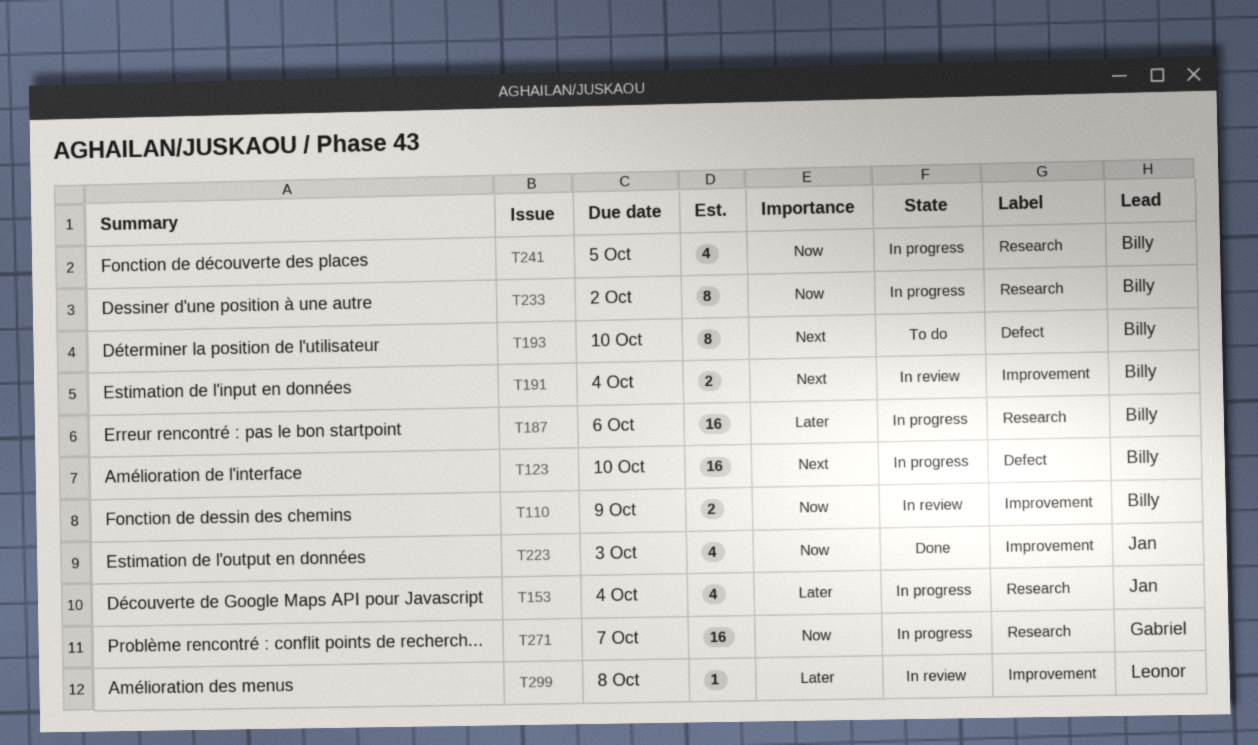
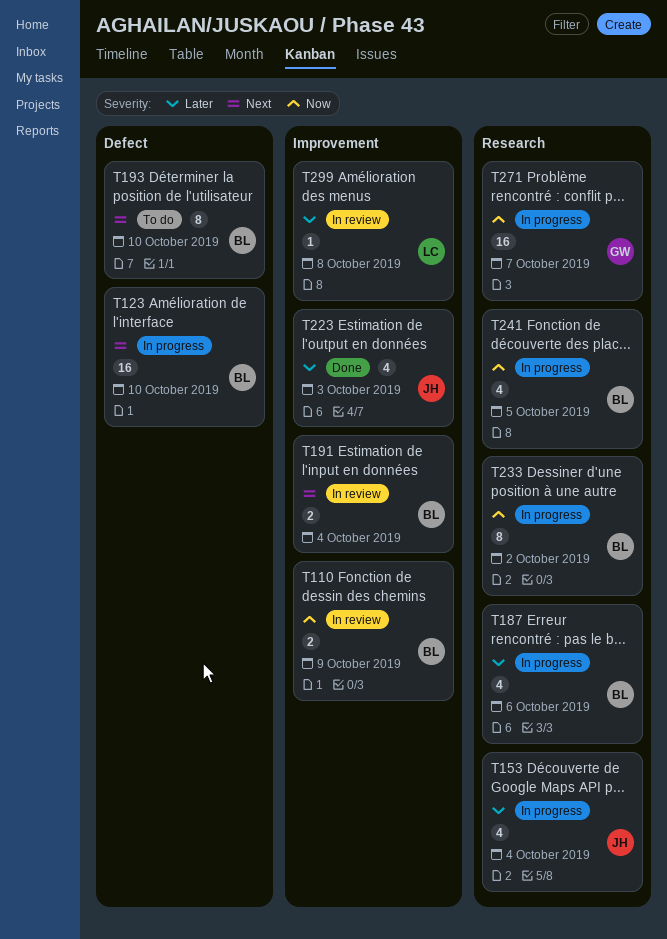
T187, estimate: 16 -> 4
T223, priority: Now -> Later

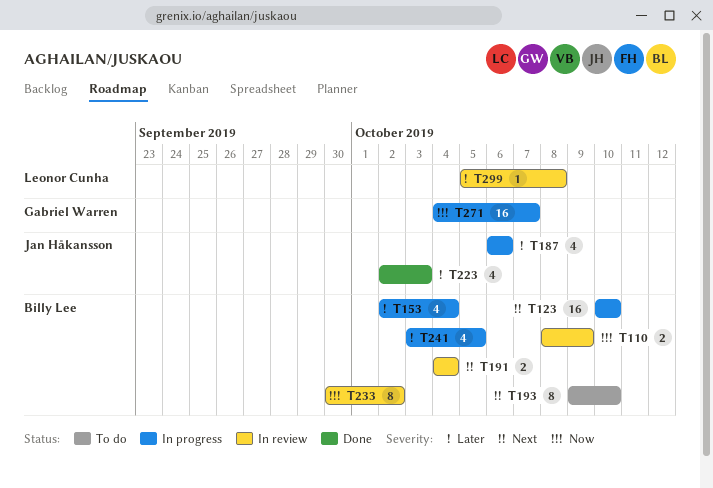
T153, owner: Jan Håkansson -> Billy Lee
T187, owner: Billy Lee -> Jan Håkansson
T233, status: In progress -> In review
T241, priority: Now -> Later

